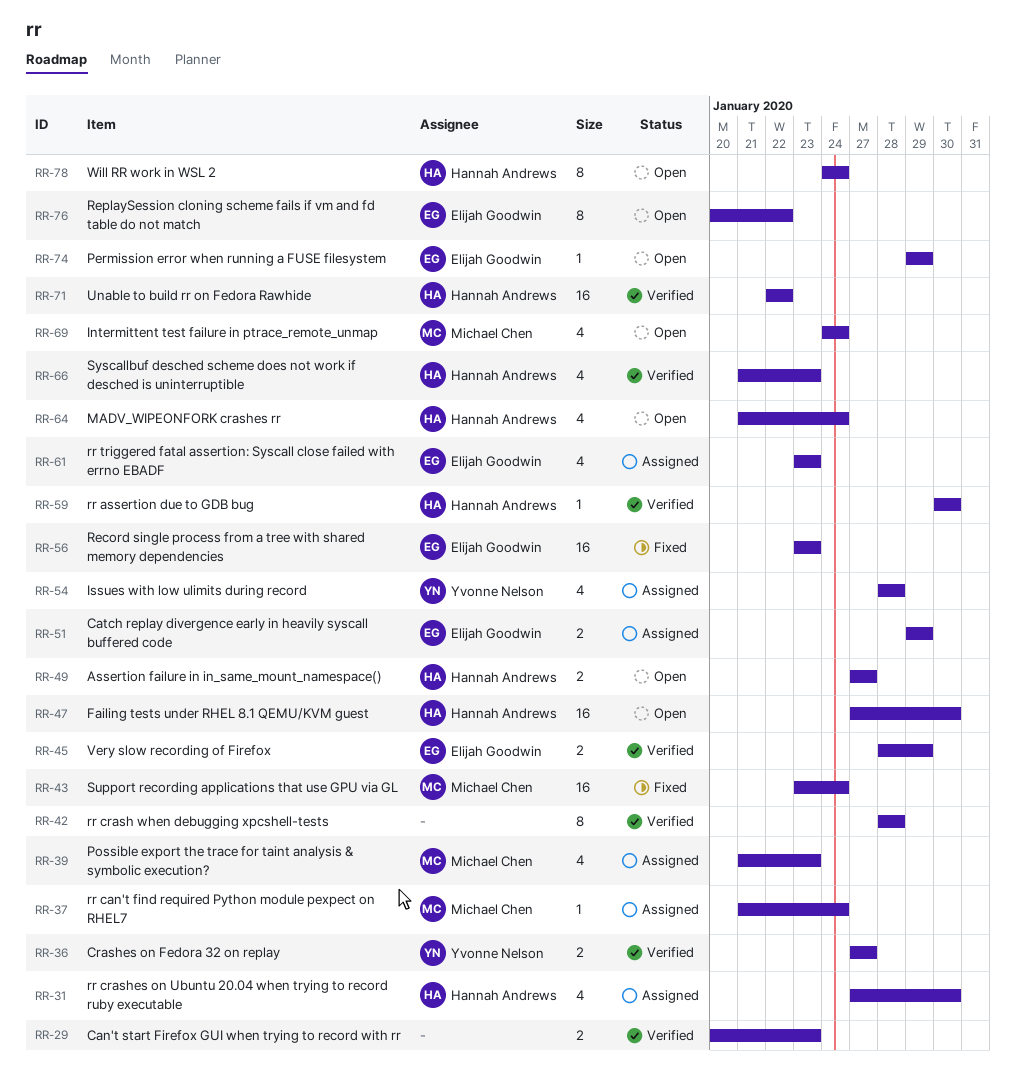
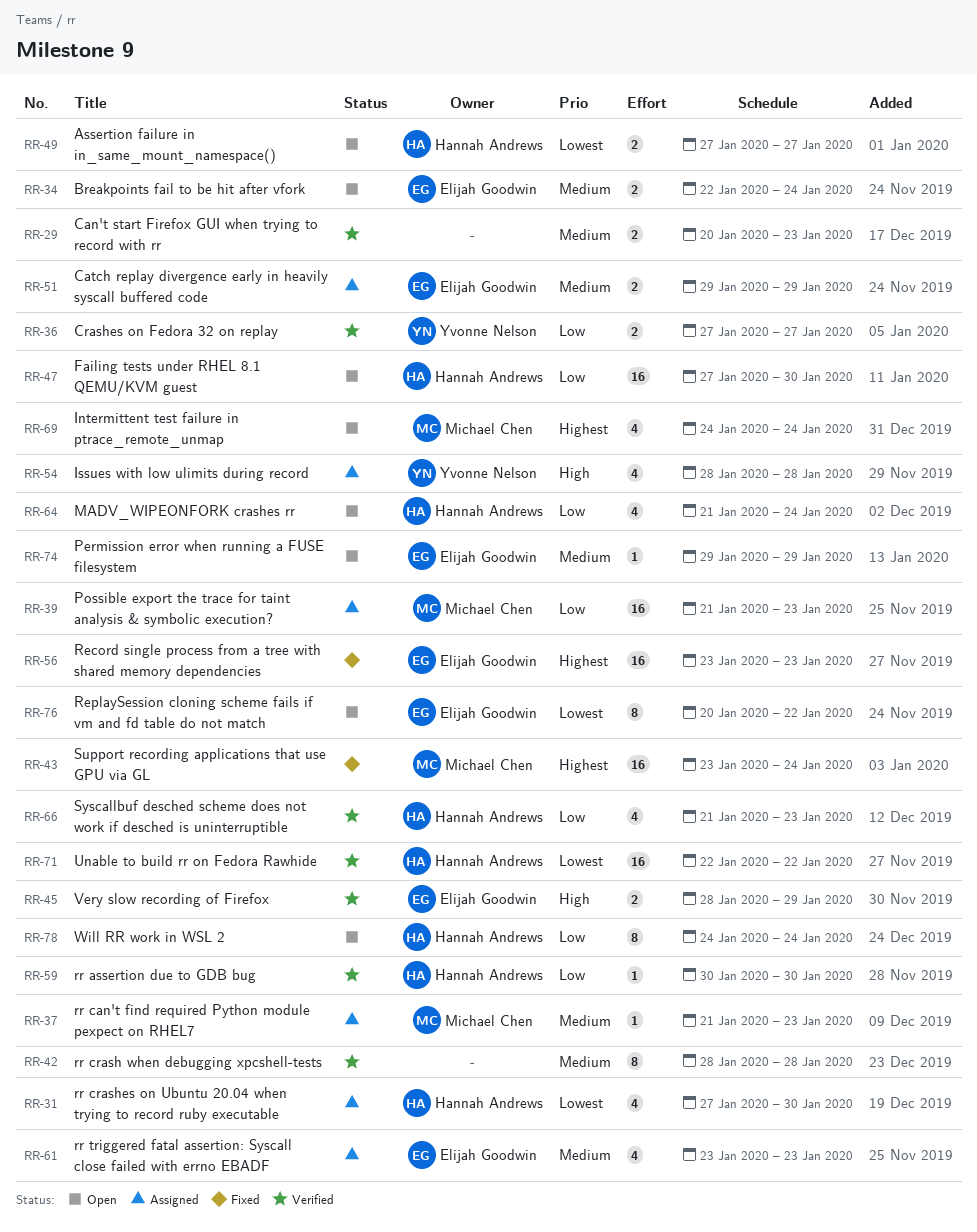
RR-34: none -> present
RR-37, due: Jan 24 -> Jan 23
RR-39, estimate: 4 -> 16

